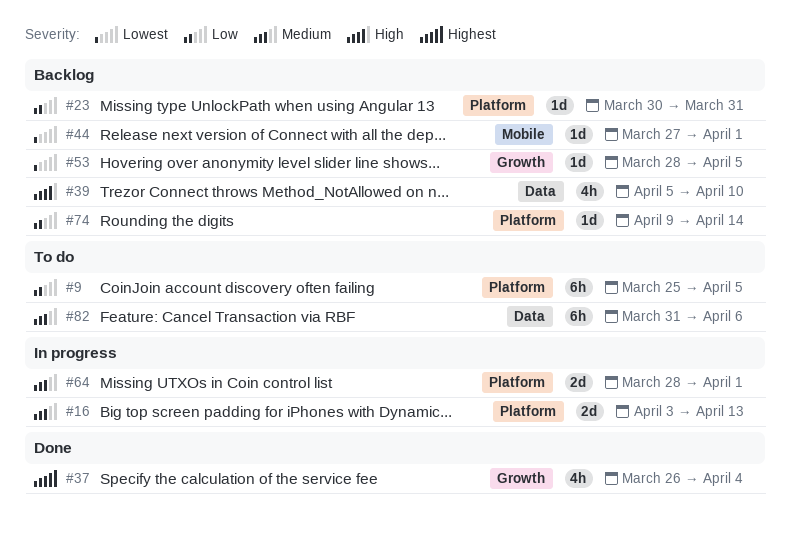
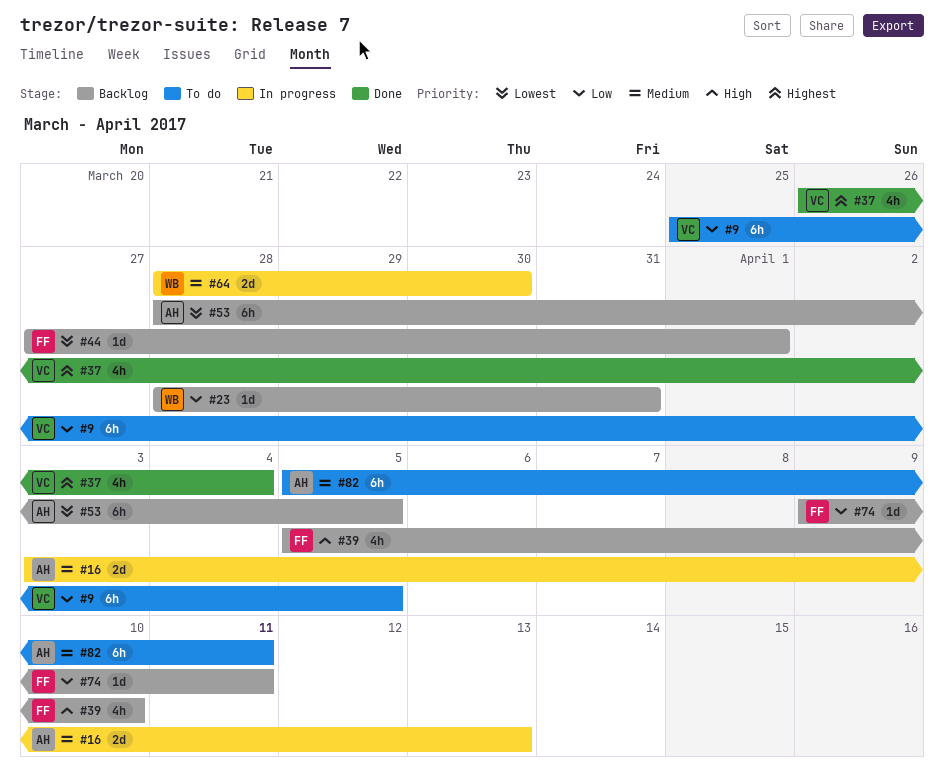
#23, start: Mar 30 -> Mar 28
#53, estimate: 1d -> 6h
#64, due: Apr 1 -> Mar 30
#74, due: Apr 14 -> Apr 11
#82, start: Mar 31 -> Apr 5
#82, due: Apr 6 -> Apr 11

